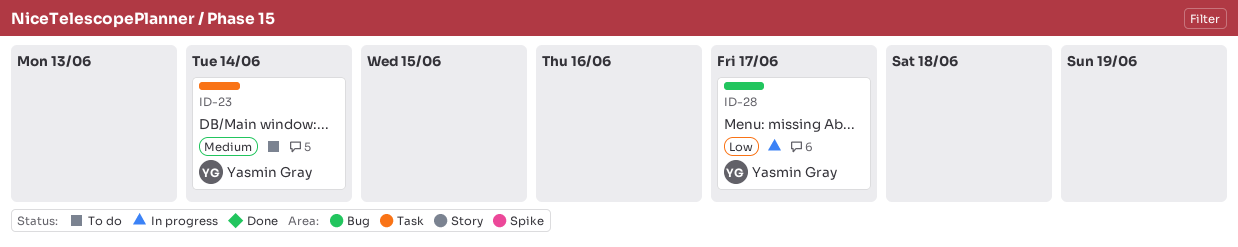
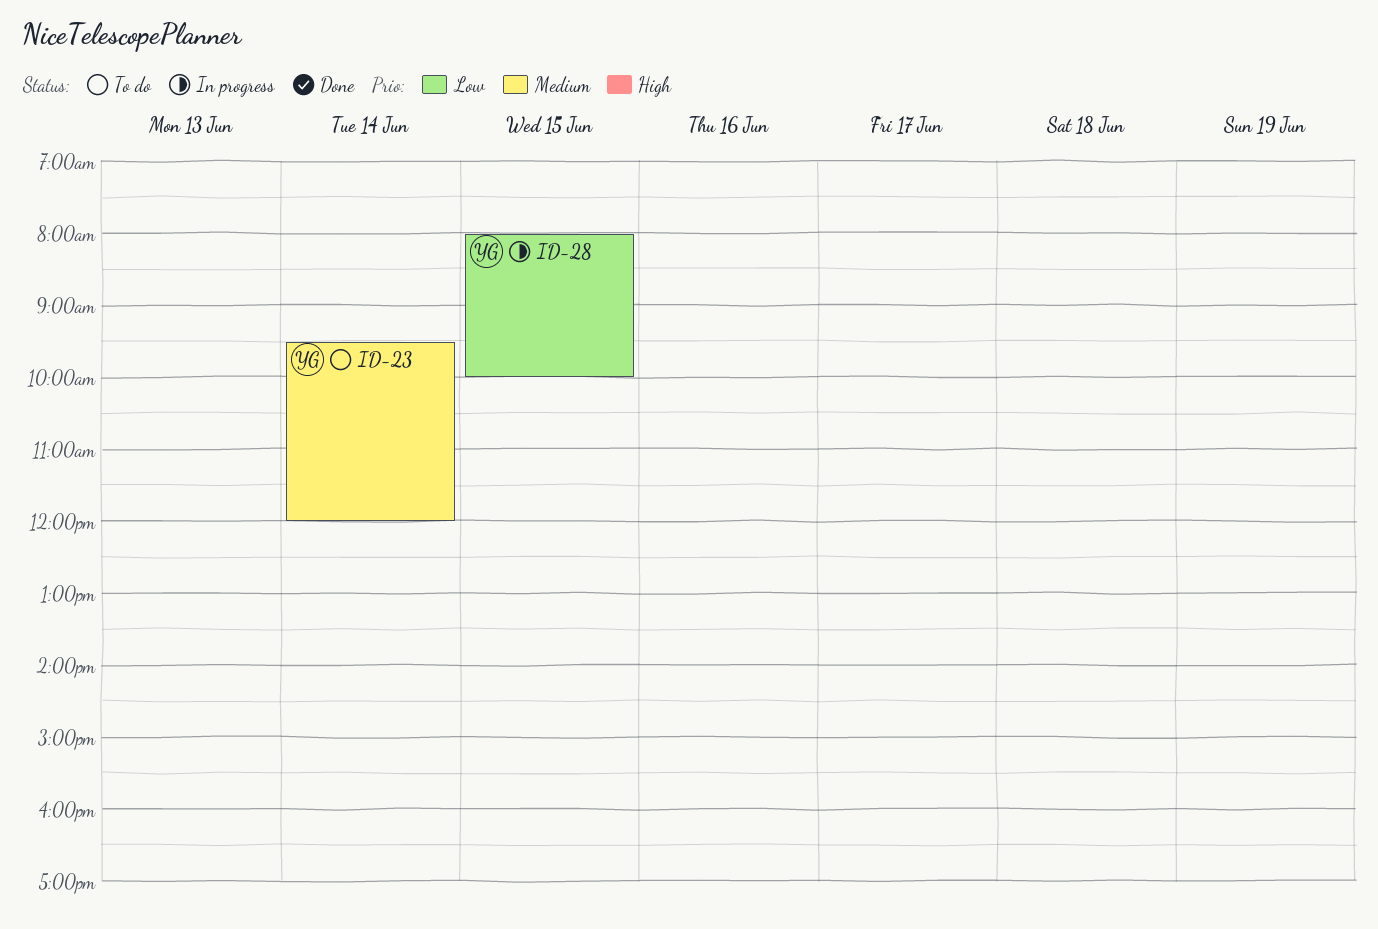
ID-28, day: Jun 17 -> Jun 15

